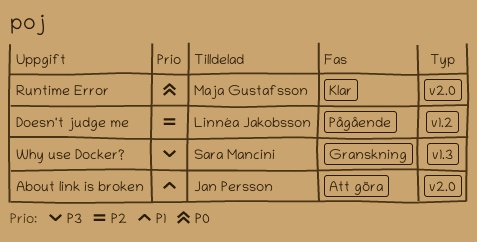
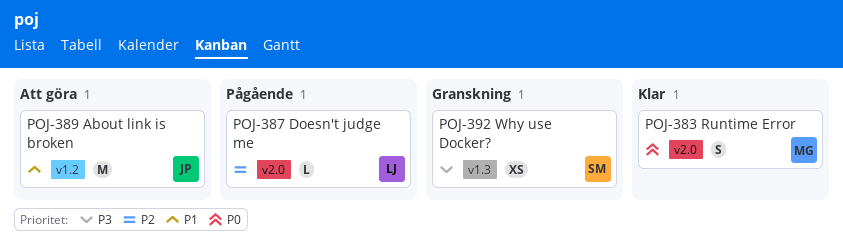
About link is broken, label: v2.0 -> v1.2
Doesn't judge me, label: v1.2 -> v2.0

